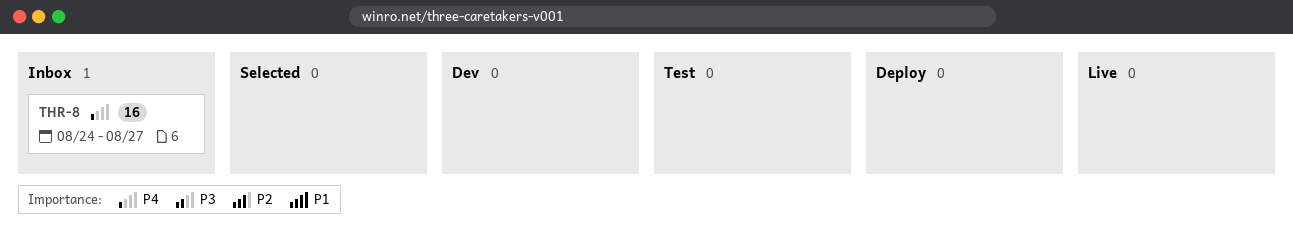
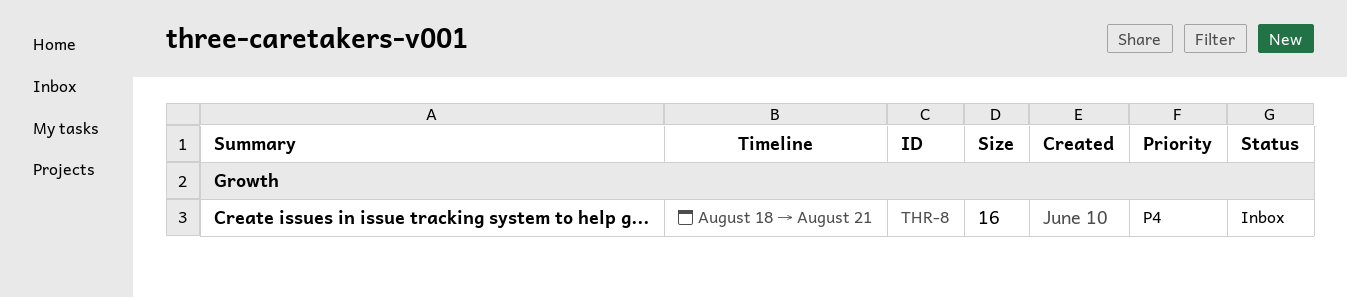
THR-8, start: Aug 24 -> Aug 18
THR-8, due: Aug 27 -> Aug 21

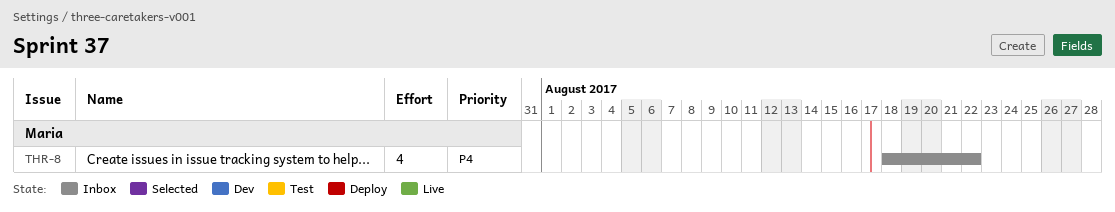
THR-8, estimate: 16 -> 4
THR-8, due: Aug 21 -> Aug 22

